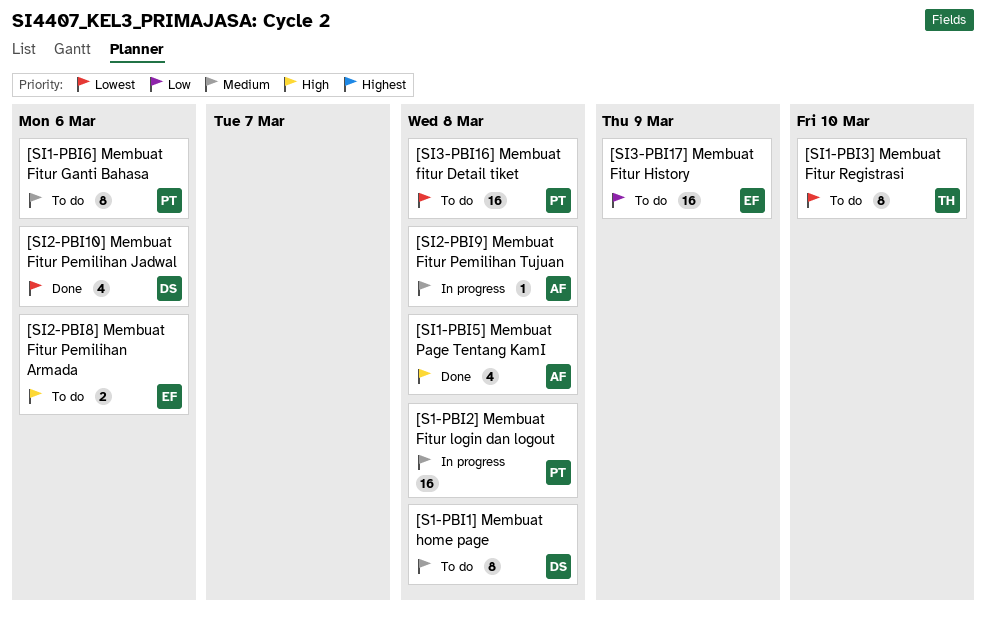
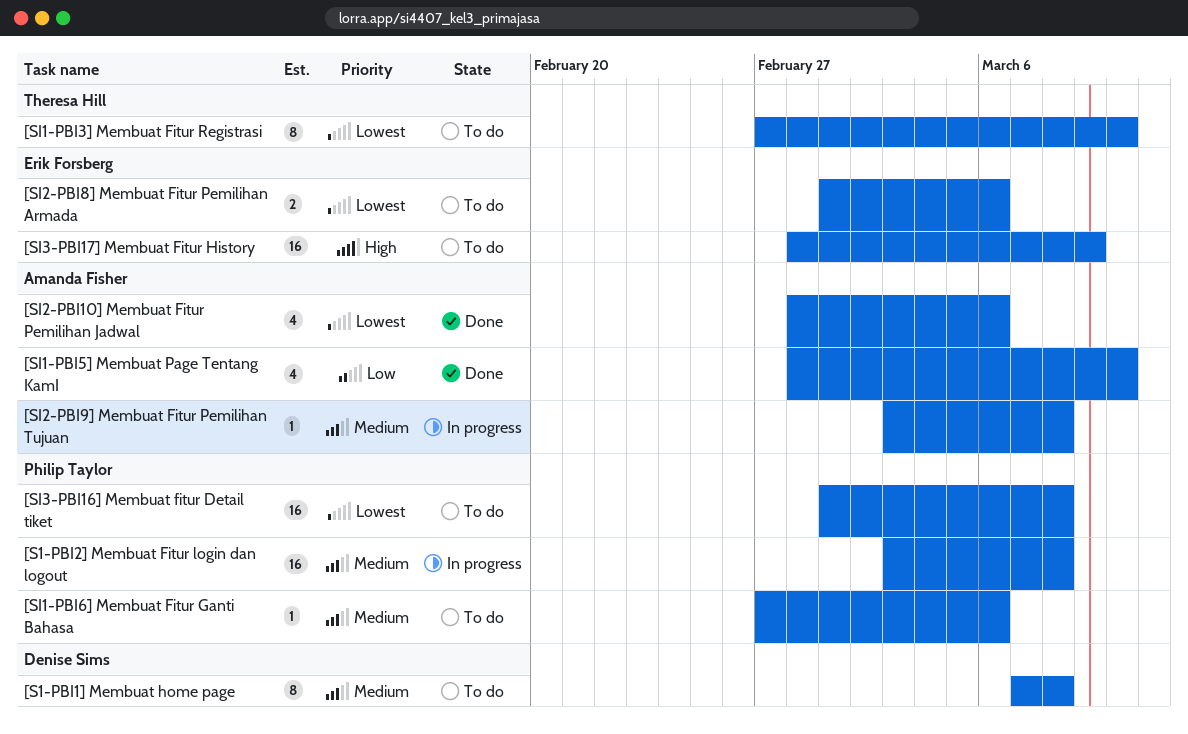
[SI1-PBI5] Membuat Page Tentang KamI, priority: High -> Low
[SI1-PBI5] Membuat Page Tentang KamI, due: Mar 8 -> Mar 10
[SI1-PBI6] Membuat Fitur Ganti Bahasa, estimate: 8 -> 1
[SI2-PBI10] Membuat Fitur Pemilihan Jadwal, owner: Denise Sims -> Amanda Fisher
[SI2-PBI8] Membuat Fitur Pemilihan Armada, priority: High -> Lowest
[SI3-PBI17] Membuat Fitur History, priority: Low -> High

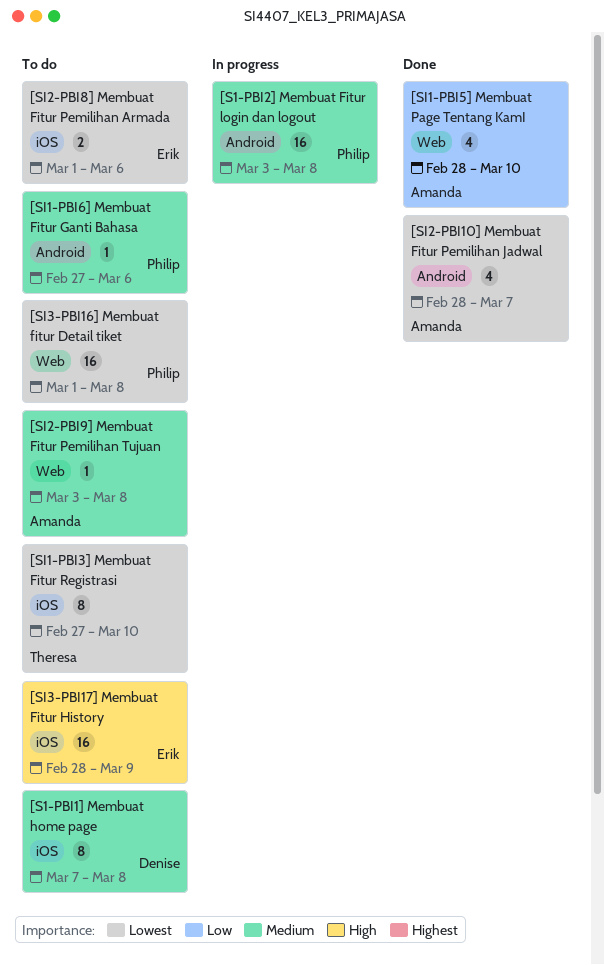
[SI2-PBI10] Membuat Fitur Pemilihan Jadwal, due: Mar 6 -> Mar 7
[SI2-PBI9] Membuat Fitur Pemilihan Tujuan, status: In progress -> To do

